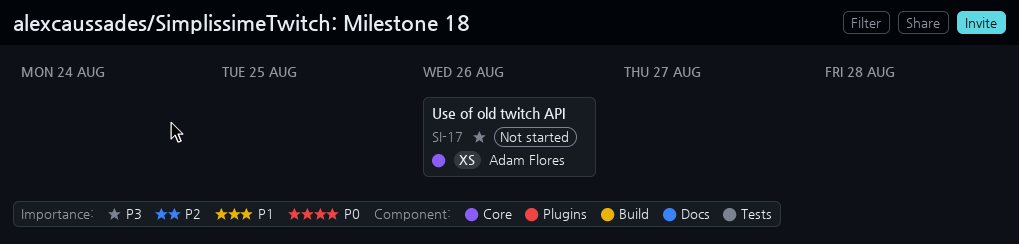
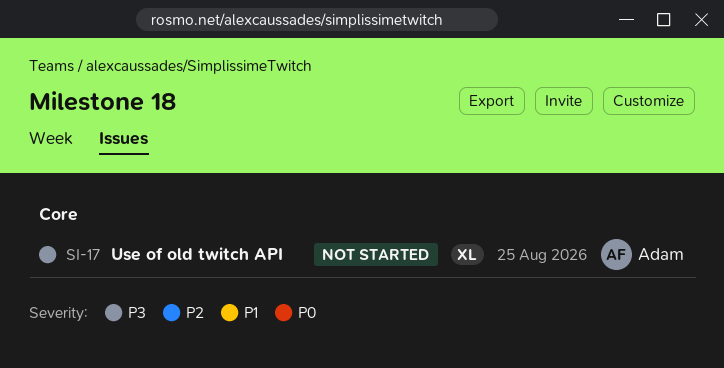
SI-17, estimate: XS -> XL
SI-17, due: Aug 26 -> Aug 25

